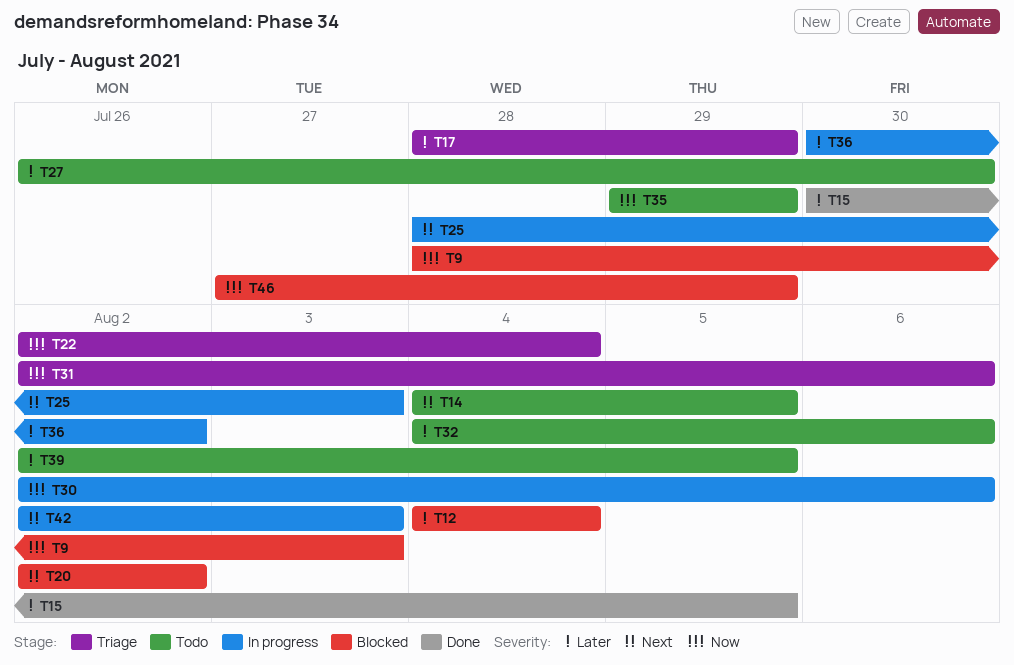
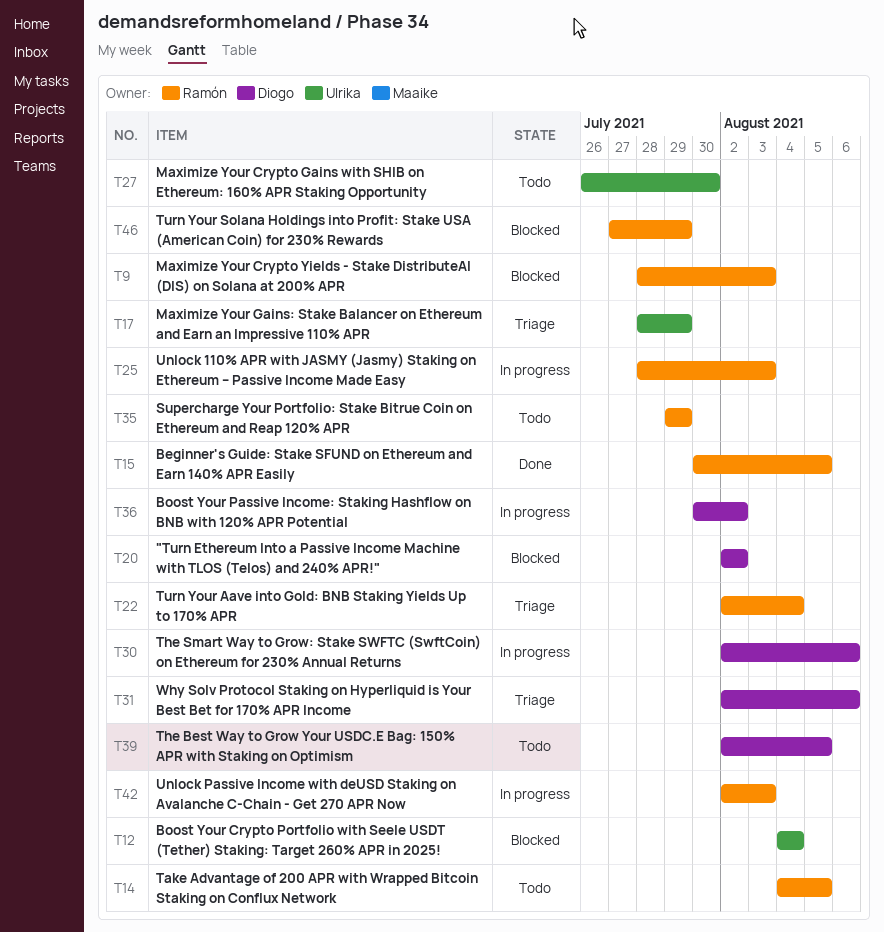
T32: present -> none

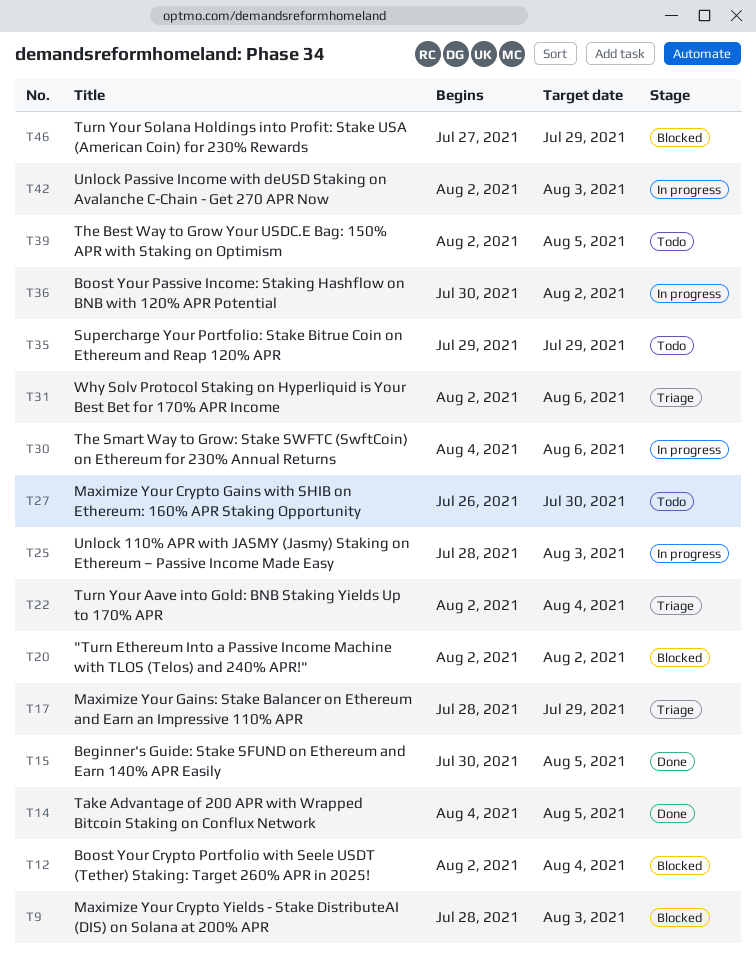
T12, start: Aug 4 -> Aug 2
T14, status: Todo -> Done
T30, start: Aug 2 -> Aug 4

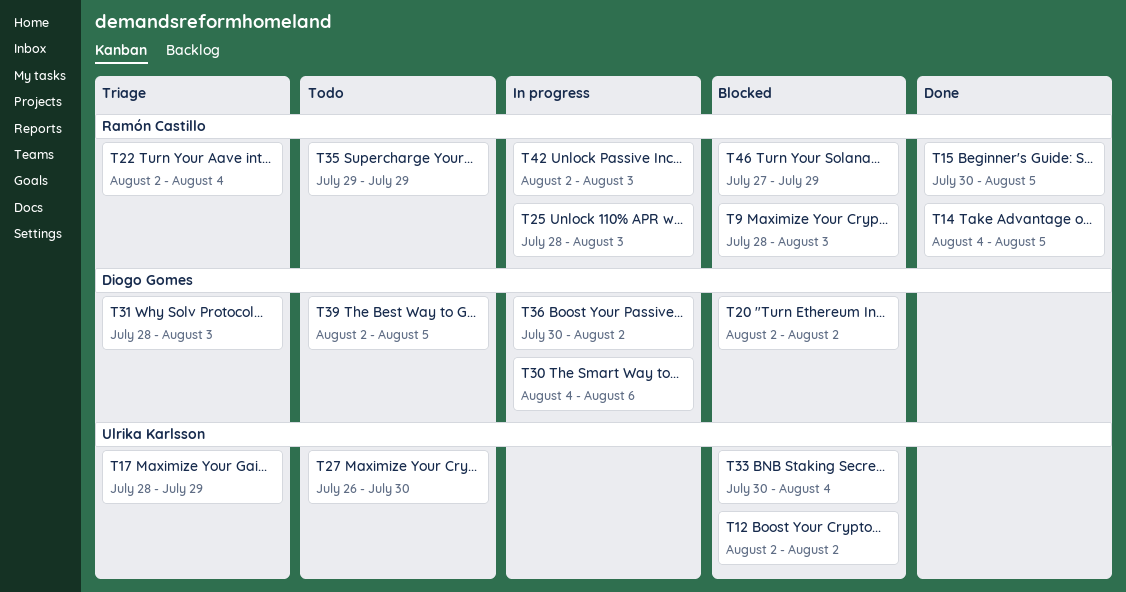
T12, due: Aug 4 -> Aug 2
T31, start: Aug 2 -> Jul 28
T31, due: Aug 6 -> Aug 3
T33: none -> present

